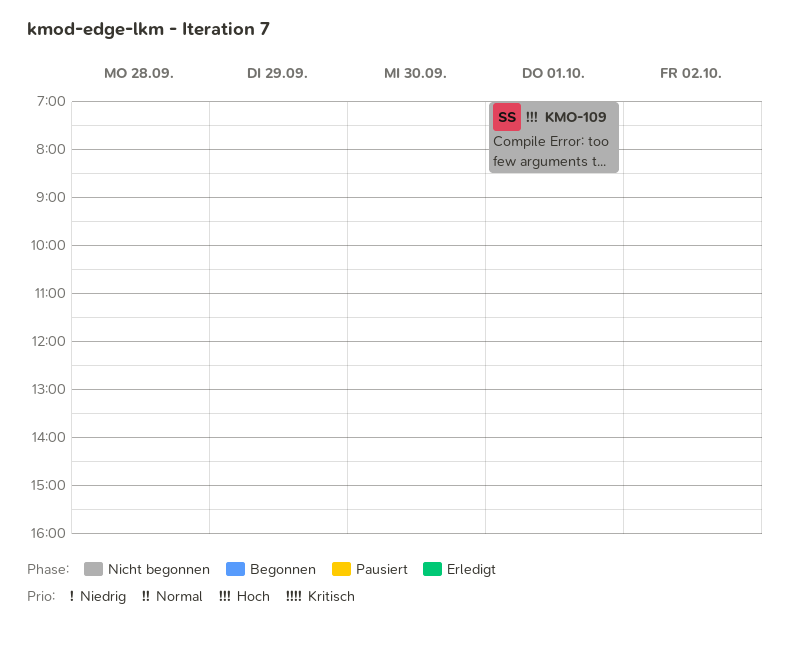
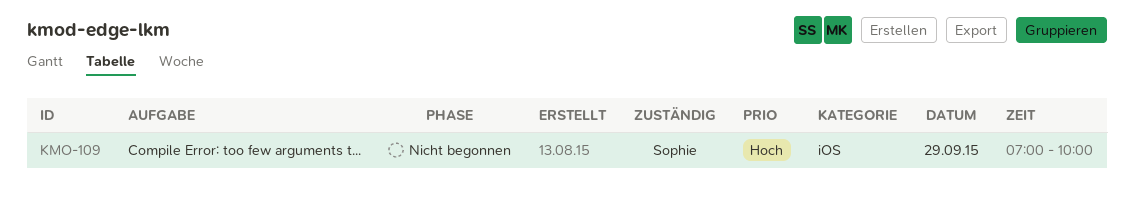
KMO-109, day: Oct 1 -> Sep 29
KMO-109, ends: 08:30 -> 10:00

